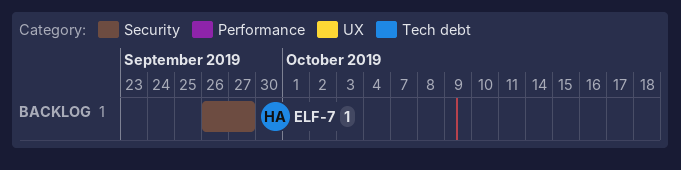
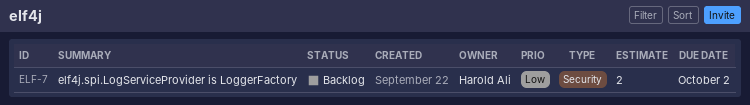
ELF-7, estimate: 1 -> 2
ELF-7, due: Sep 27 -> Oct 2

